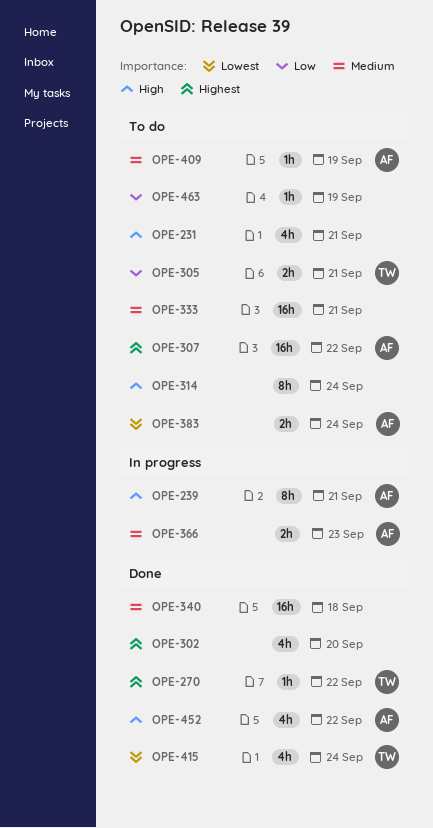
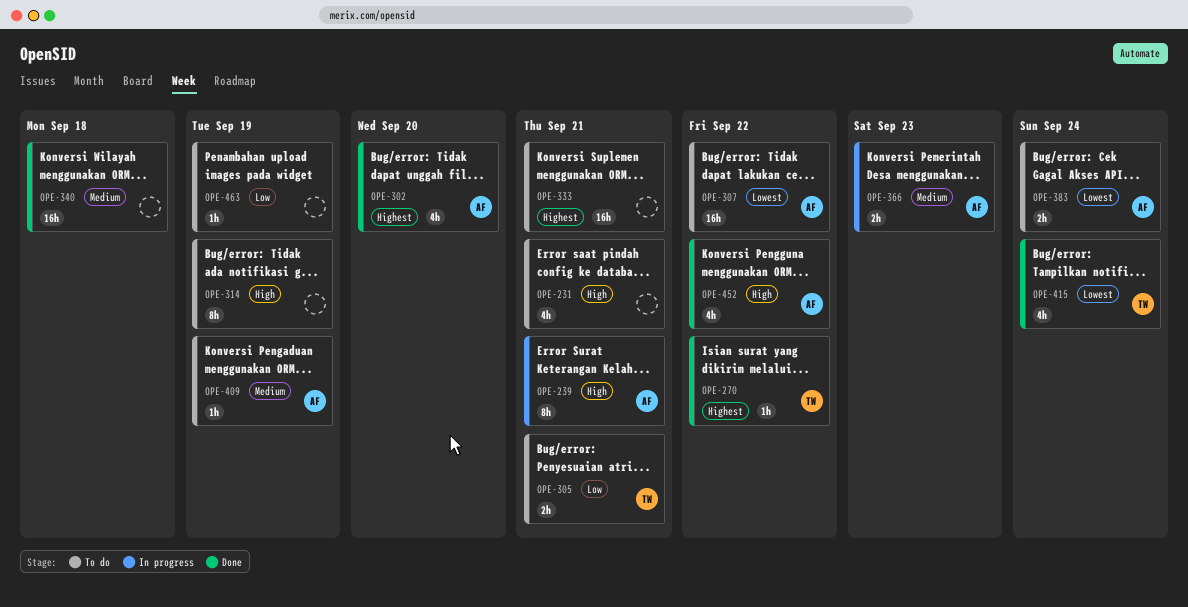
OPE-302, owner: none -> AF
OPE-307, priority: Highest -> Lowest
OPE-314, due: Sep 24 -> Sep 19
OPE-333, priority: Medium -> Highest

